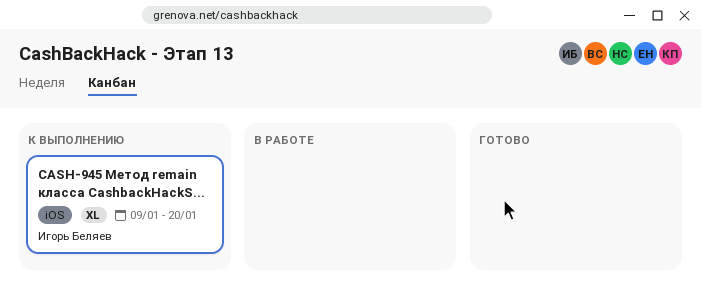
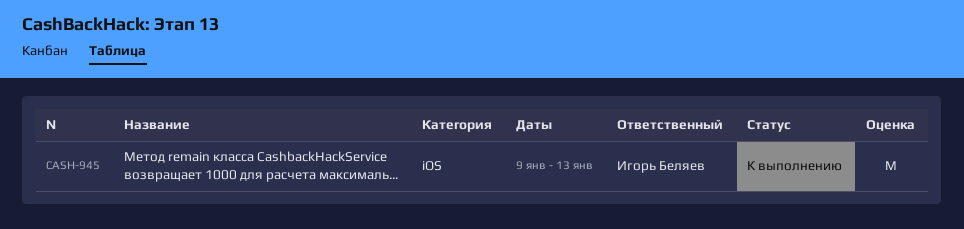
CASH-945, estimate: XL -> M
CASH-945, due: Jan 20 -> Jan 13

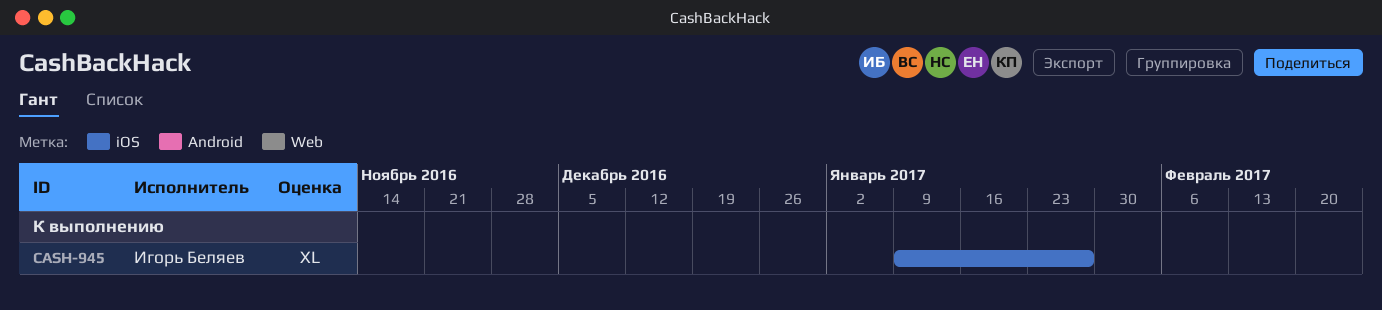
CASH-945, estimate: M -> XL
CASH-945, due: Jan 13 -> Jan 27

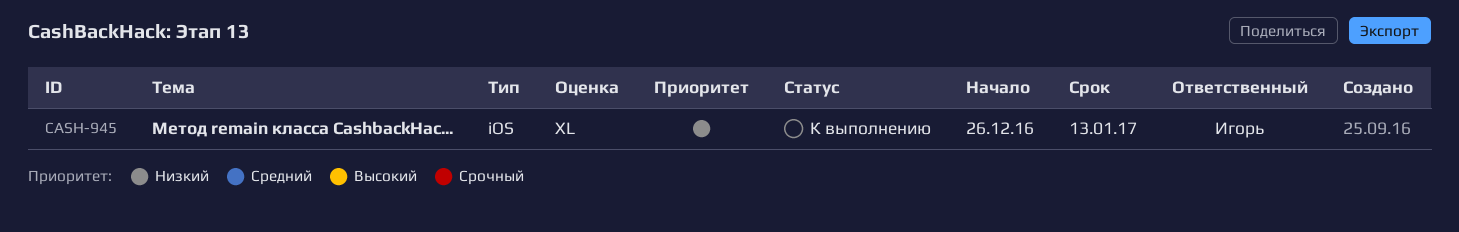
CASH-945, start: Jan 9 -> Dec 26
CASH-945, due: Jan 27 -> Jan 13

